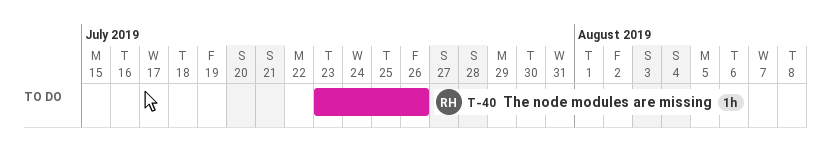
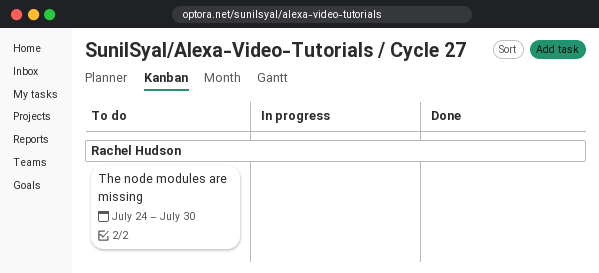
The node modules are missing, start: Jul 23 -> Jul 24
The node modules are missing, due: Jul 26 -> Jul 30

